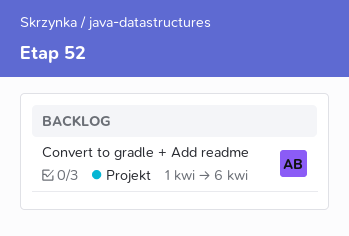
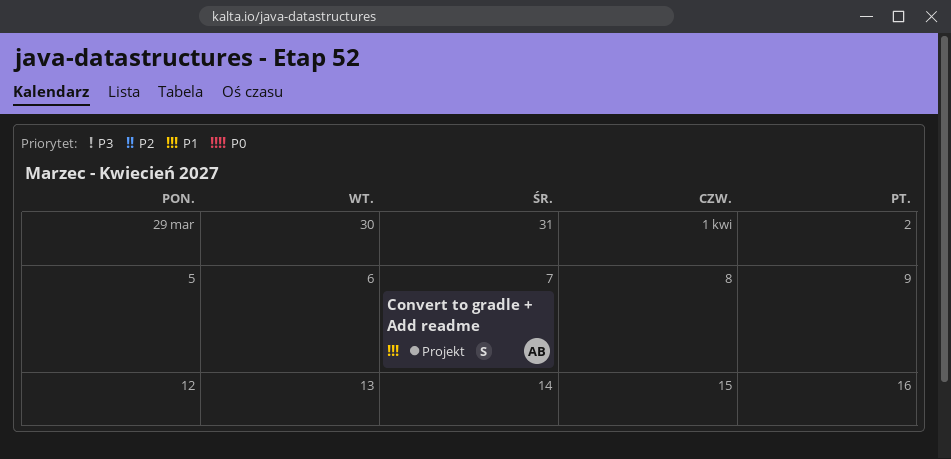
Convert to gradle + Add readme, due: Apr 6 -> Apr 7

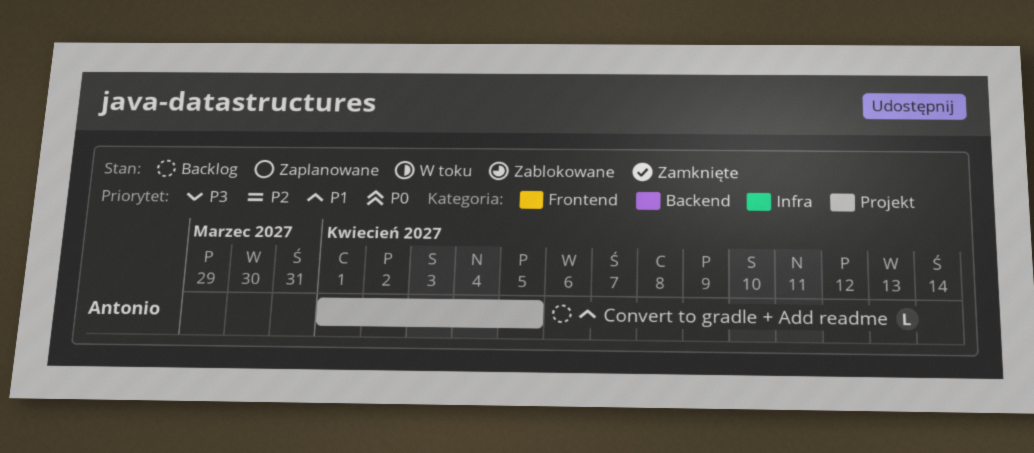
Convert to gradle + Add readme, estimate: S -> L
Convert to gradle + Add readme, due: Apr 7 -> Apr 5

